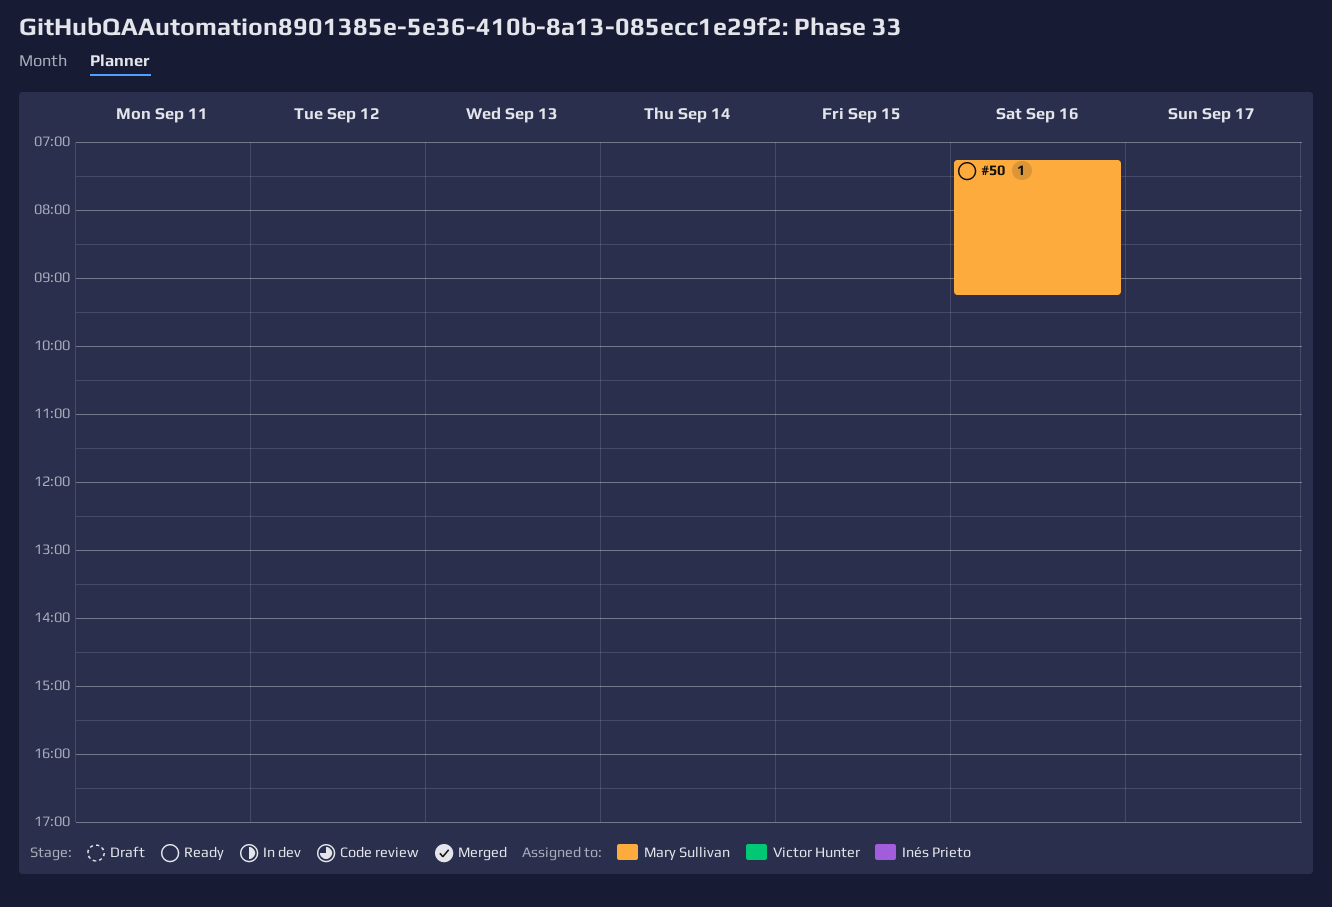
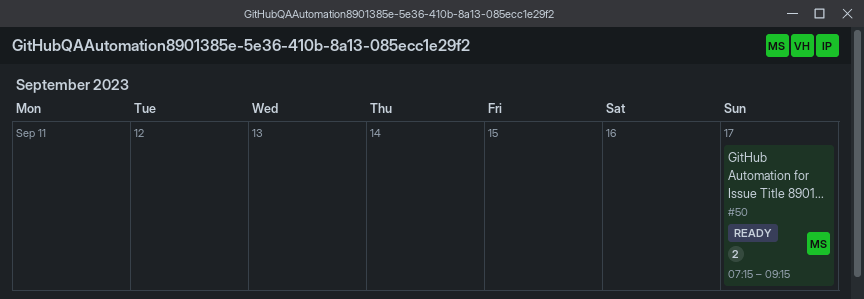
#50, estimate: 1 -> 2
#50, day: Sep 16 -> Sep 17

